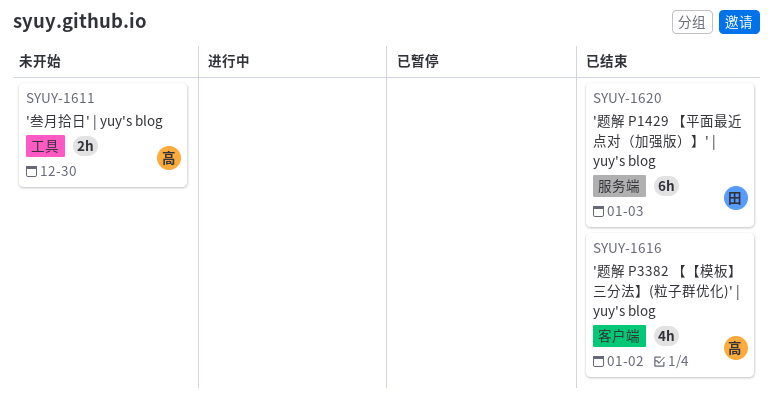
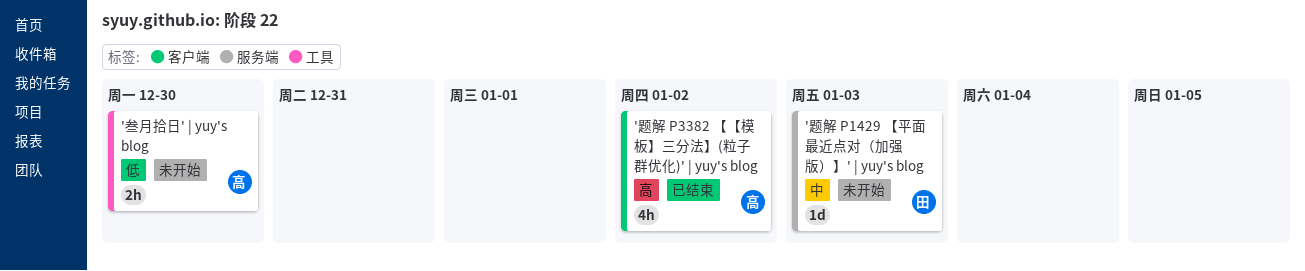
'题解 P1429 【平面最近点对（加强版）】' | yuy's blog, status: 已结束 -> 未开始
'题解 P1429 【平面最近点对（加强版）】' | yuy's blog, estimate: 6h -> 1d

